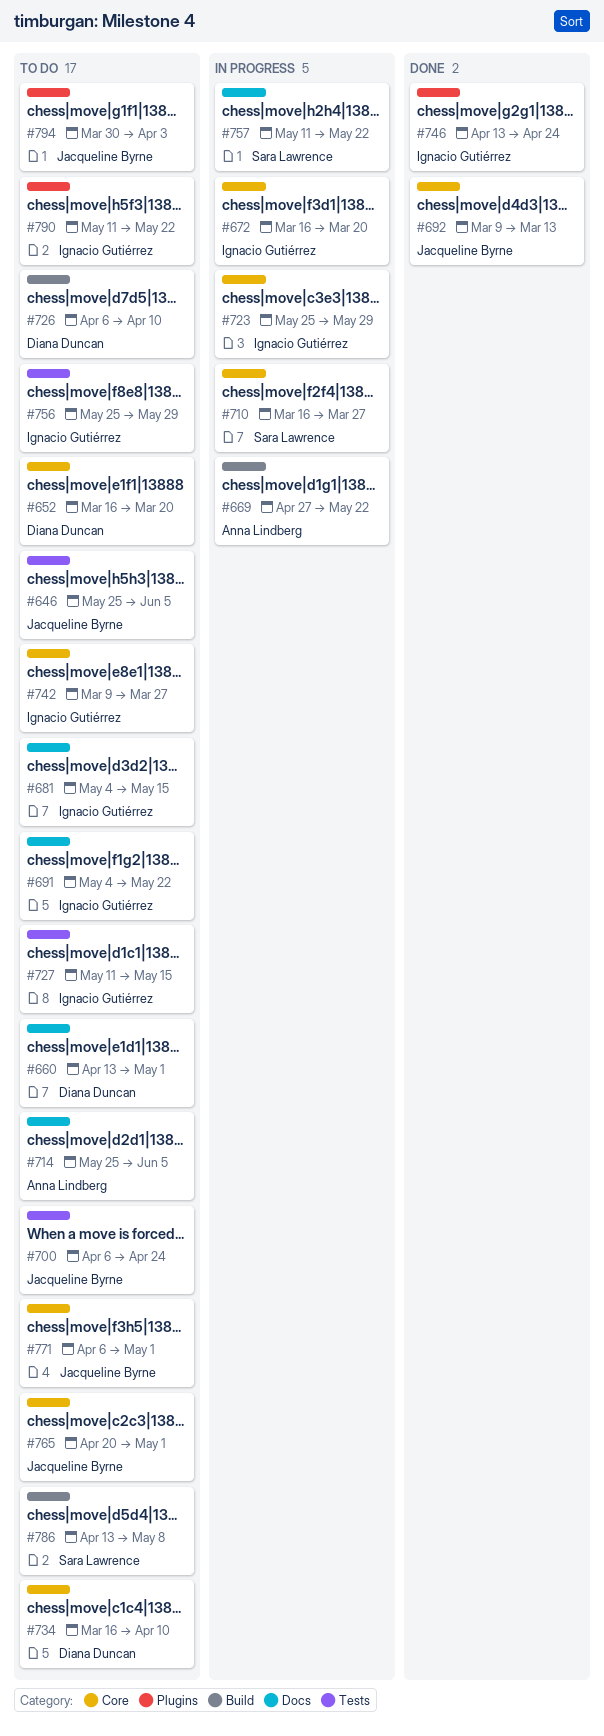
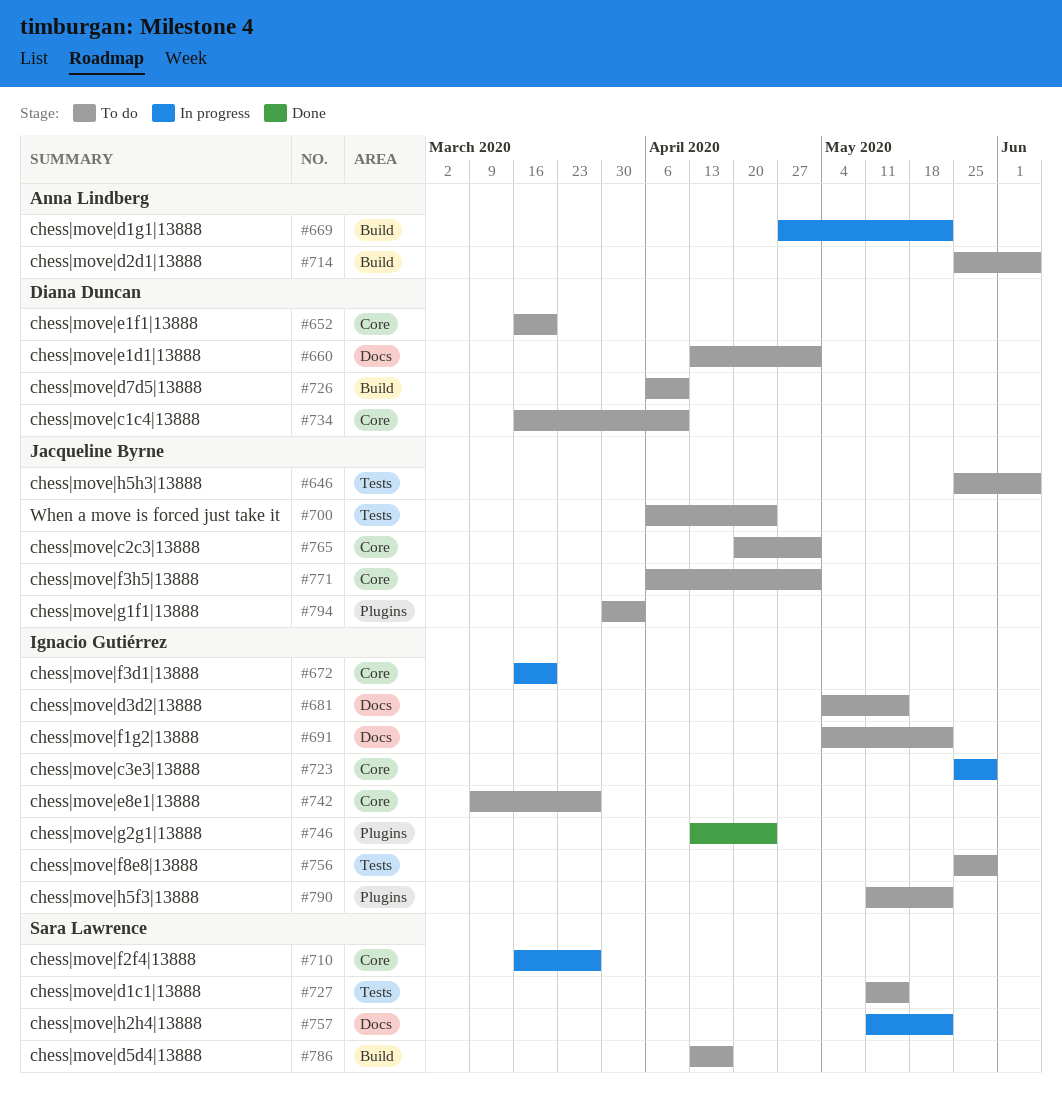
#692: present -> none
#714, label: Docs -> Build
#727, owner: Ignacio Gutiérrez -> Sara Lawrence
#786, due: May 8 -> Apr 17

